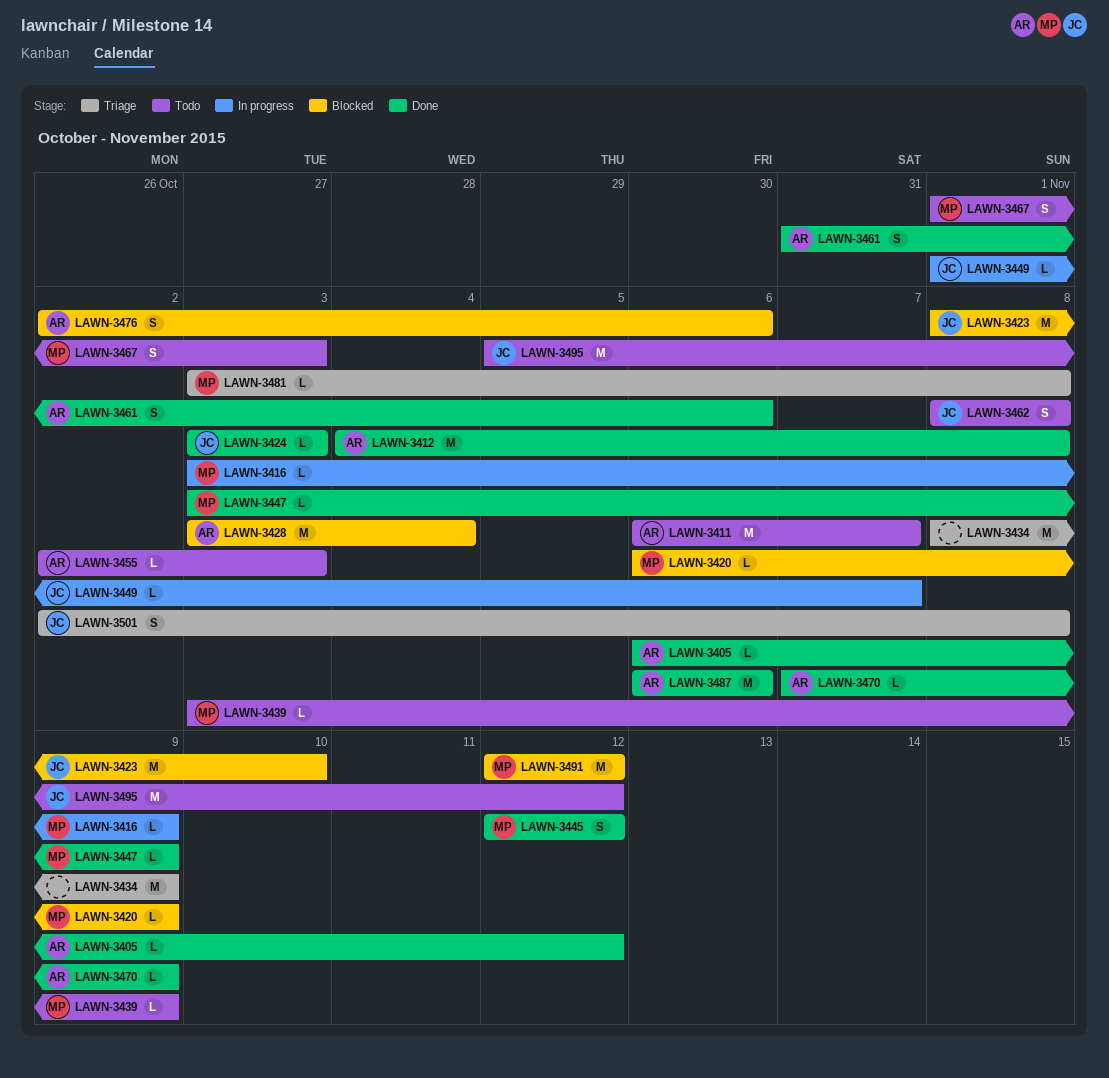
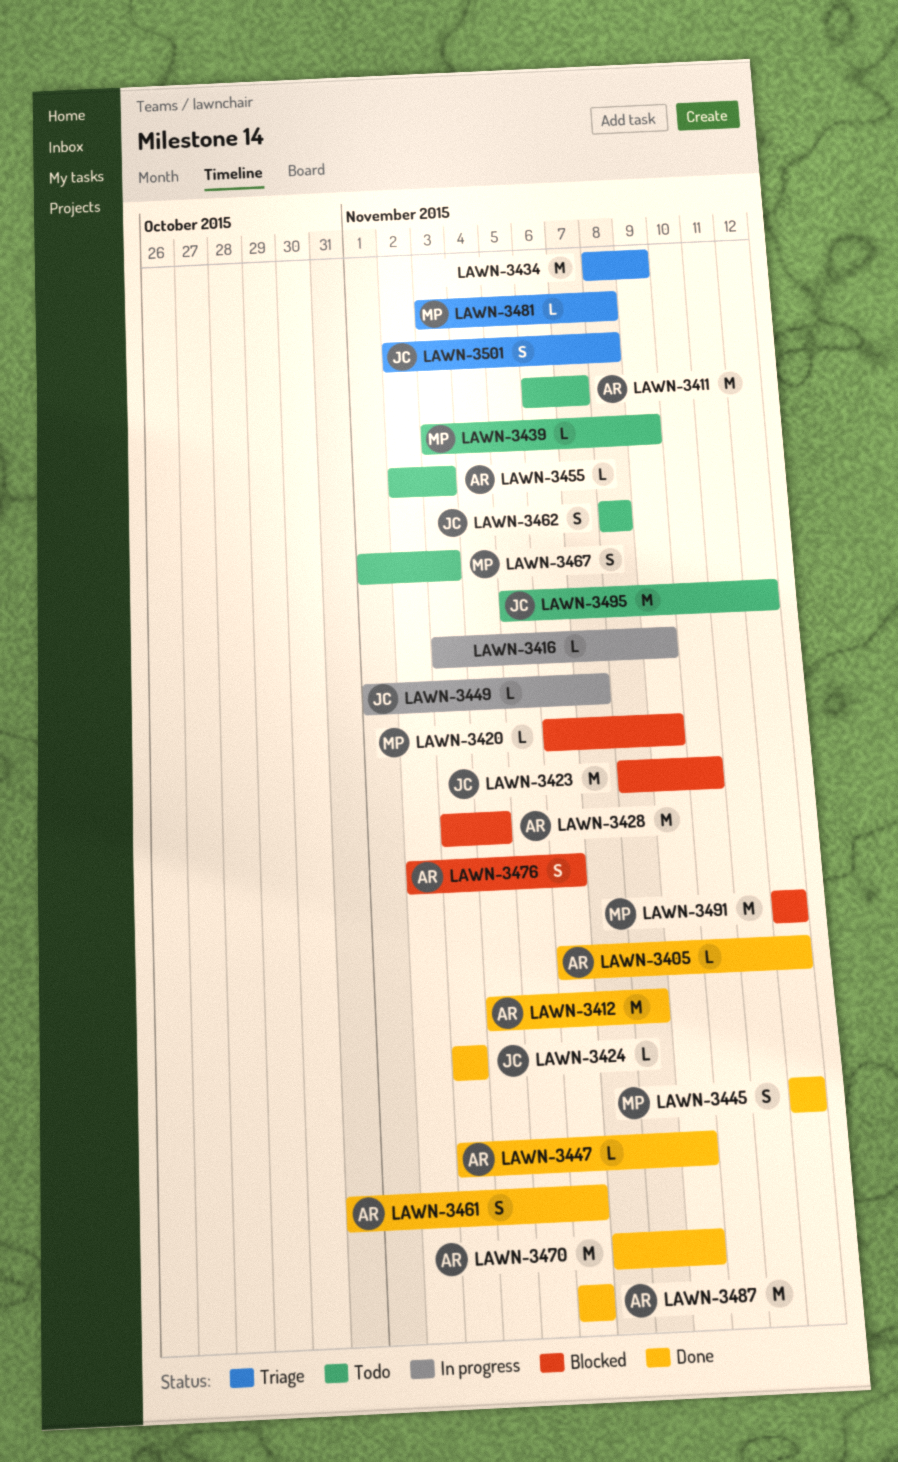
LAWN-3416, owner: MP -> none
LAWN-3447, owner: MP -> AR
LAWN-3470, estimate: L -> M

